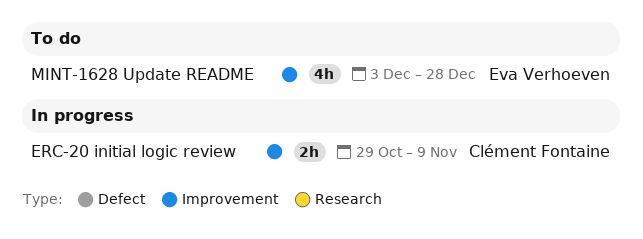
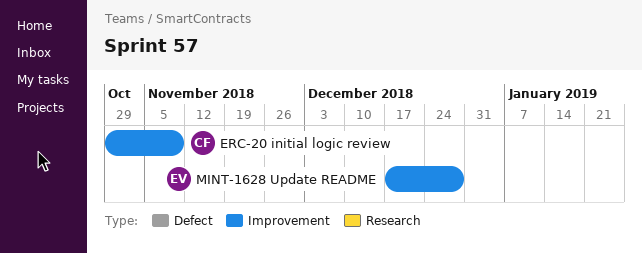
MINT-1628 Update README, start: Dec 3 -> Dec 17

